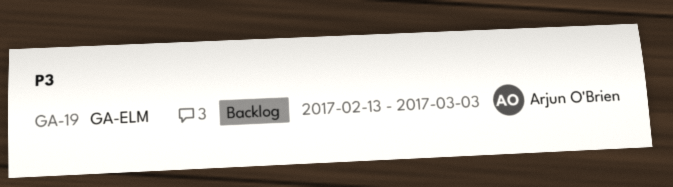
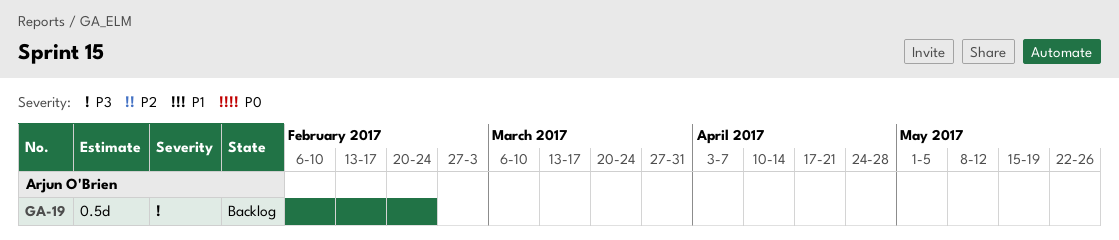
GA-19, start: Feb 13 -> Feb 6
GA-19, due: Mar 3 -> Feb 24

